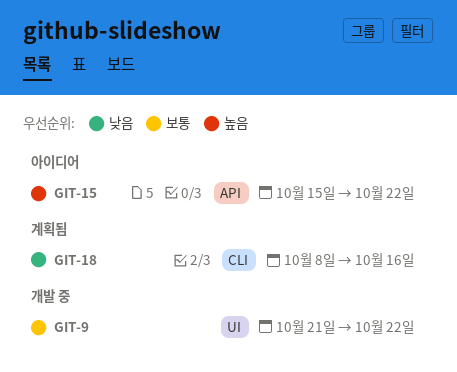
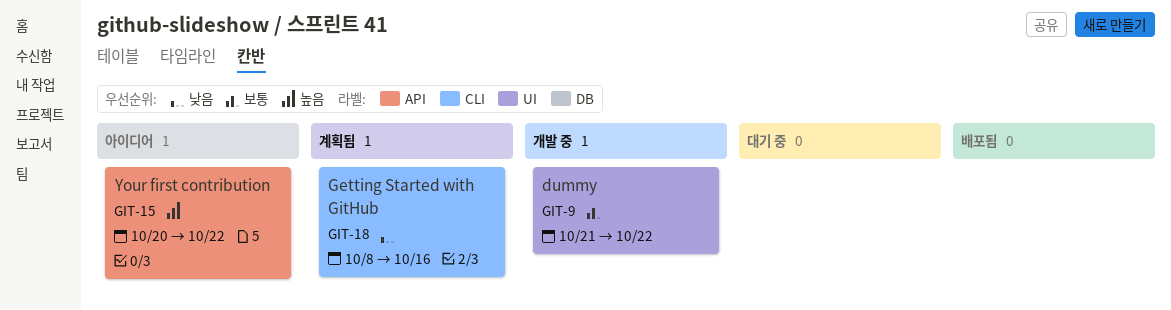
GIT-15, start: Oct 15 -> Oct 20

